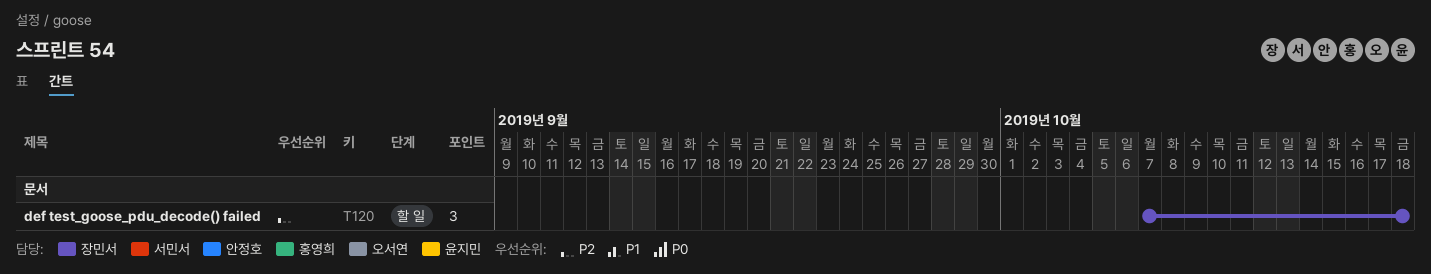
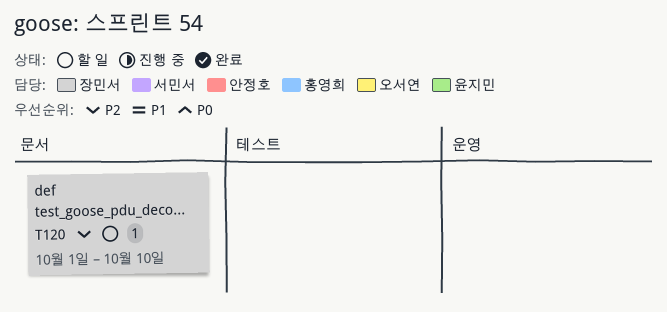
T120, estimate: 3 -> 1
T120, start: Oct 7 -> Oct 1
T120, due: Oct 18 -> Oct 10

